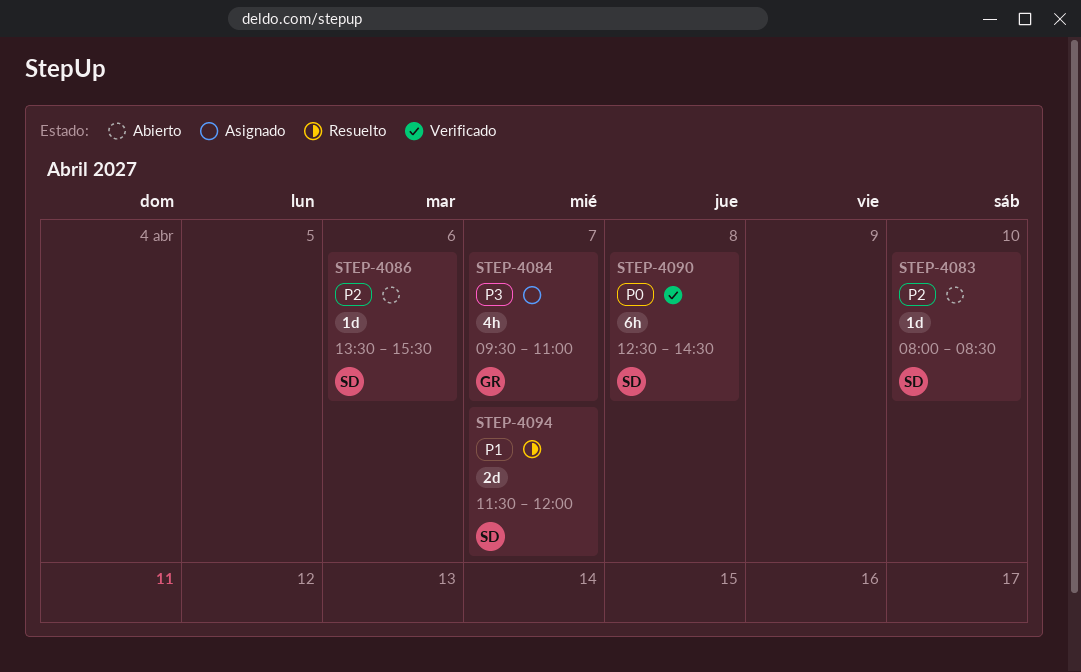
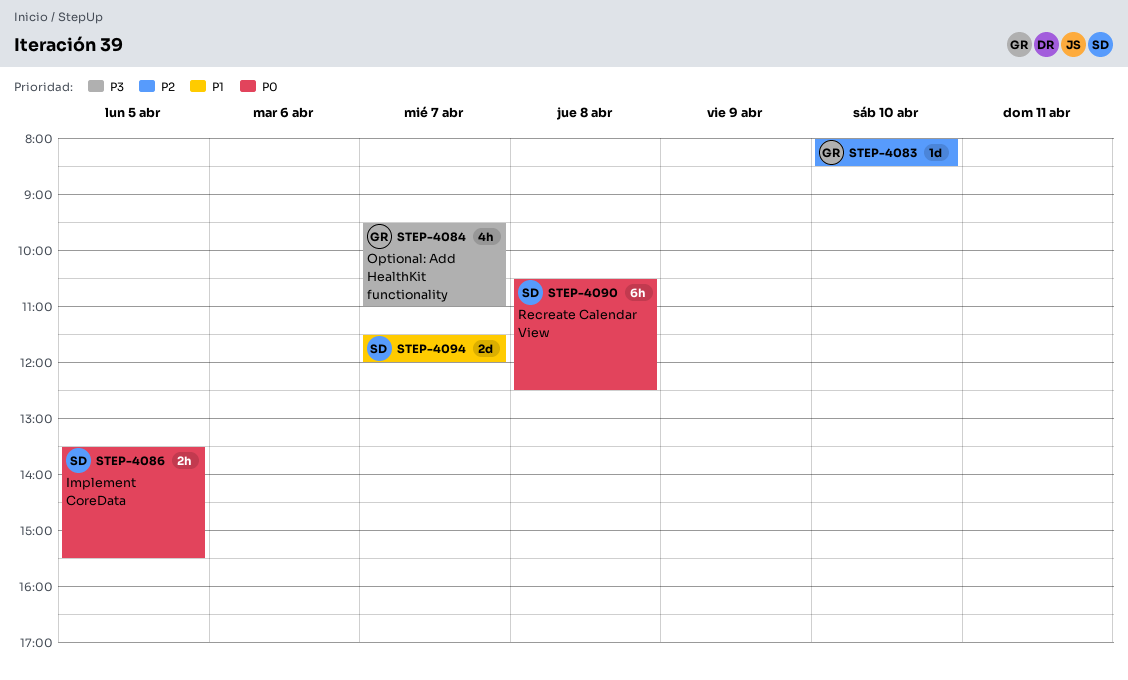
STEP-4083, owner: SD -> GR
STEP-4086, priority: P2 -> P0
STEP-4086, estimate: 1d -> 2h
STEP-4086, day: Apr 6 -> Apr 5
STEP-4090, begins: 12:30 -> 10:30
STEP-4090, ends: 14:30 -> 12:30

